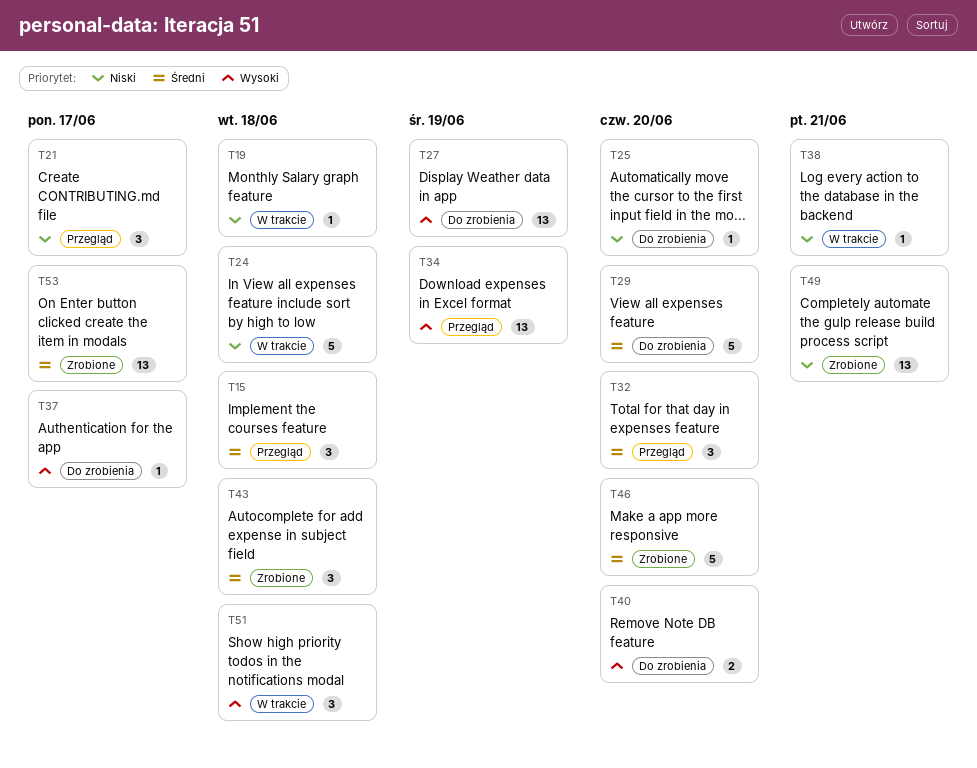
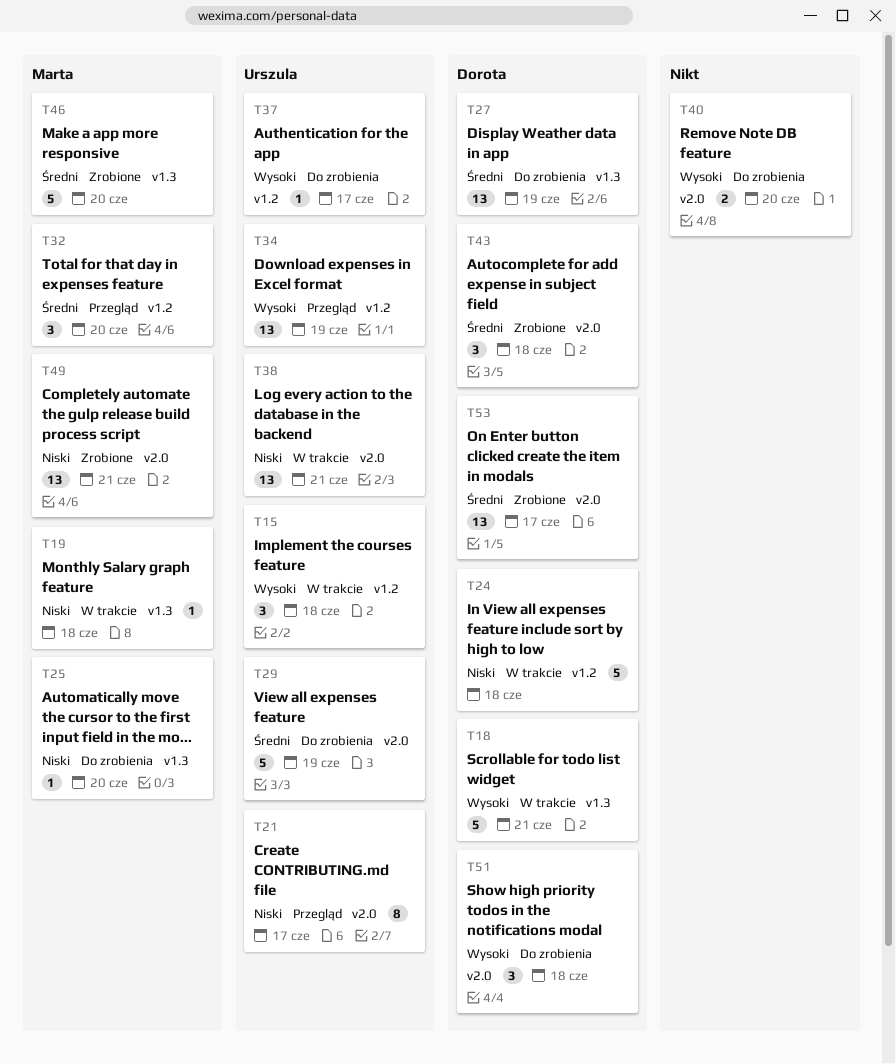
T15, status: Przegląd -> W trakcie
T15, priority: Średni -> Wysoki
T18: none -> present
T21, estimate: 3 -> 8
T27, priority: Wysoki -> Średni
T29, due: Jun 20 -> Jun 19
T38, estimate: 1 -> 13
T51, status: W trakcie -> Do zrobienia

